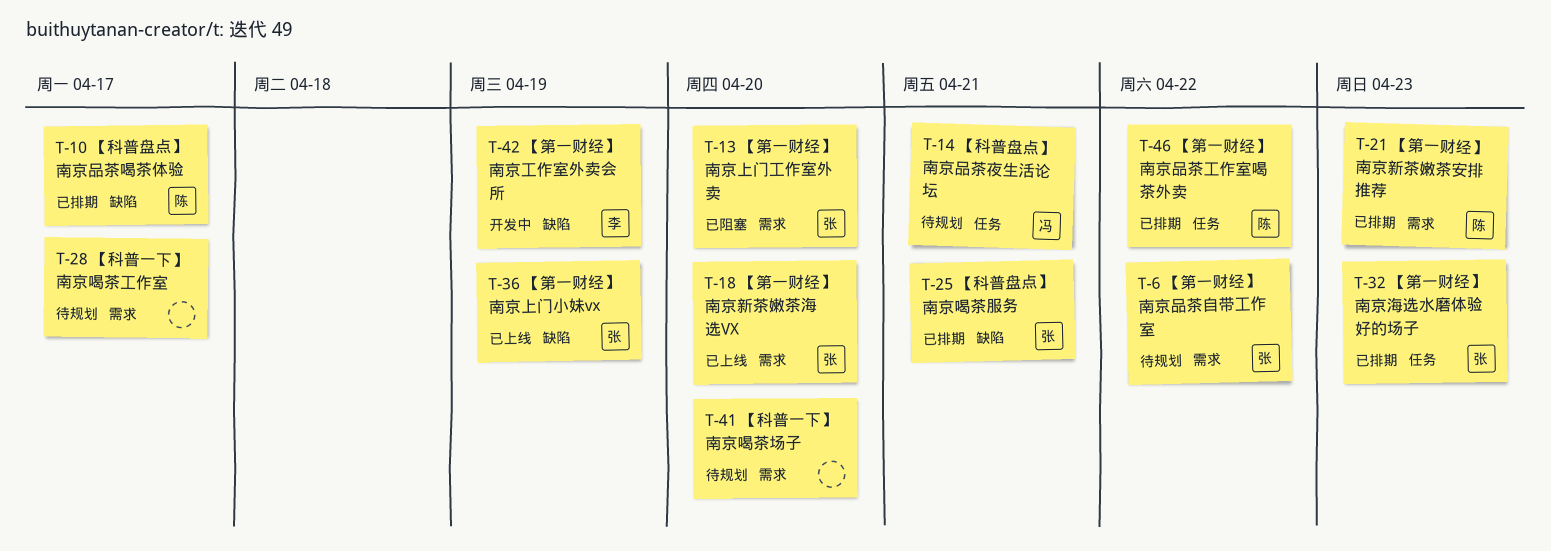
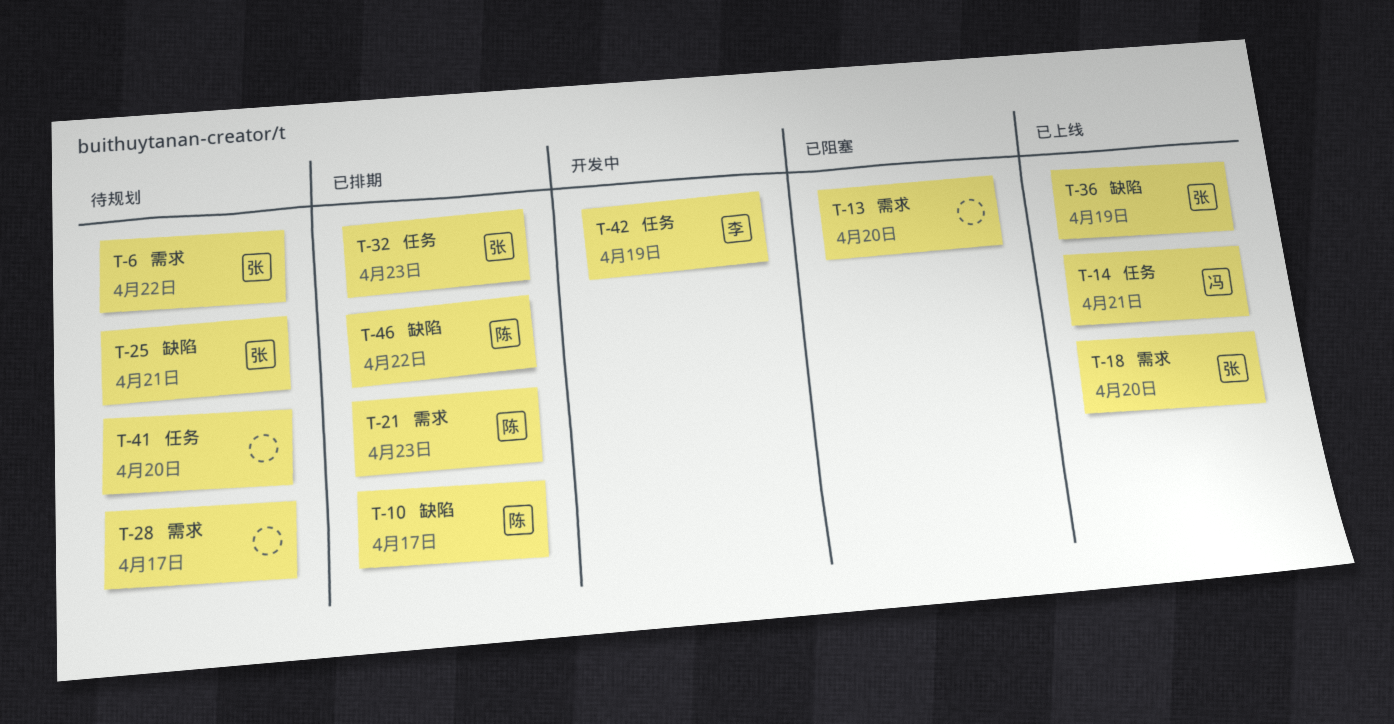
T-13, owner: 张 -> none
T-14, status: 待规划 -> 已上线
T-25, status: 已排期 -> 待规划
T-41, label: 需求 -> 任务
T-42, label: 缺陷 -> 任务
T-46, label: 任务 -> 缺陷

